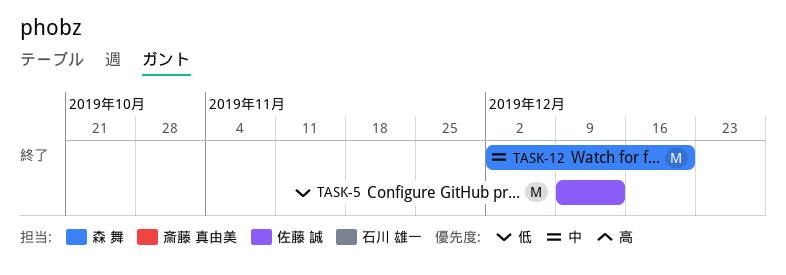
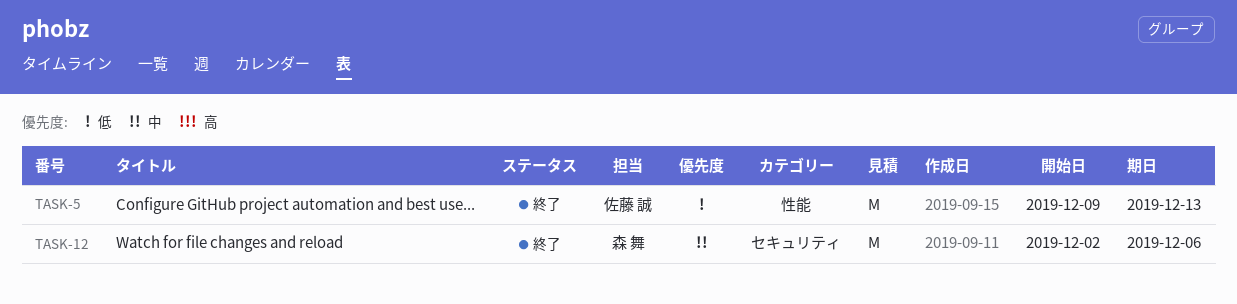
TASK-12, due: Dec 20 -> Dec 6

